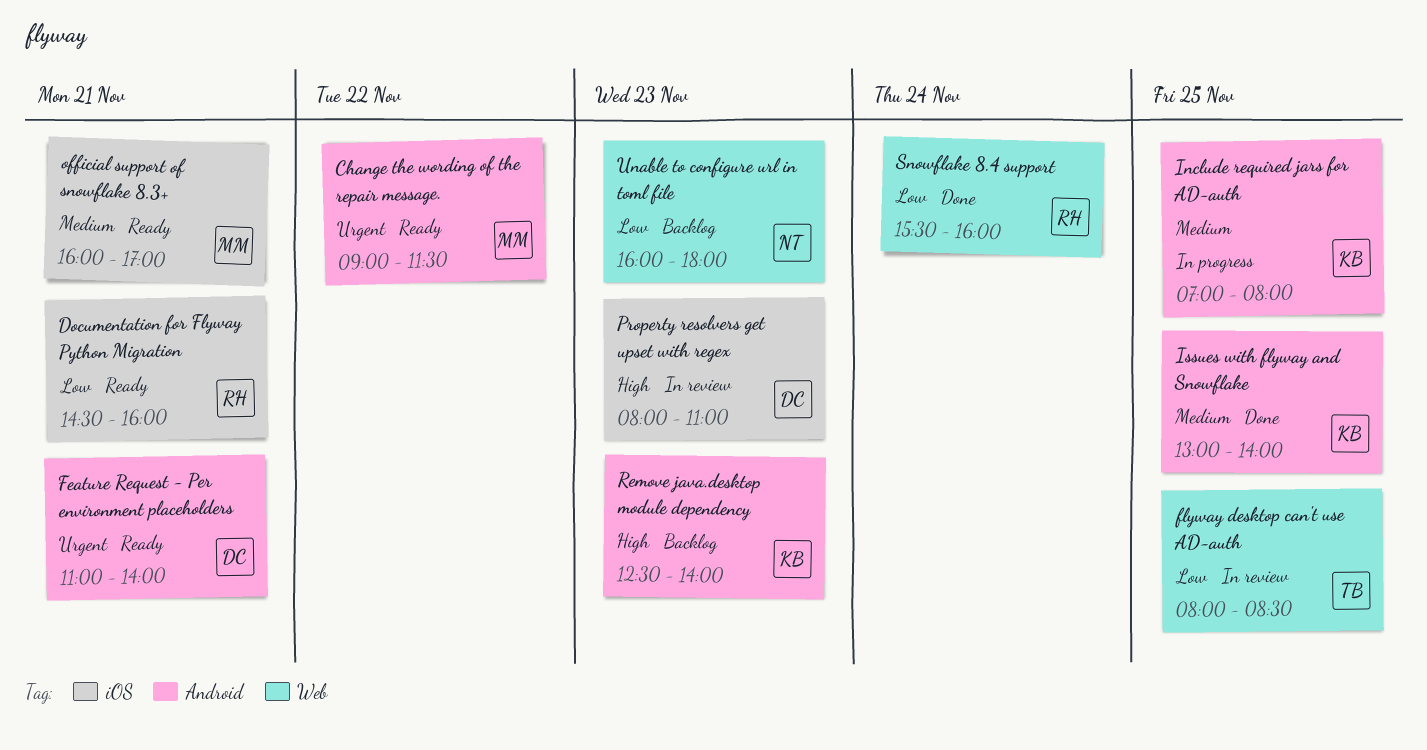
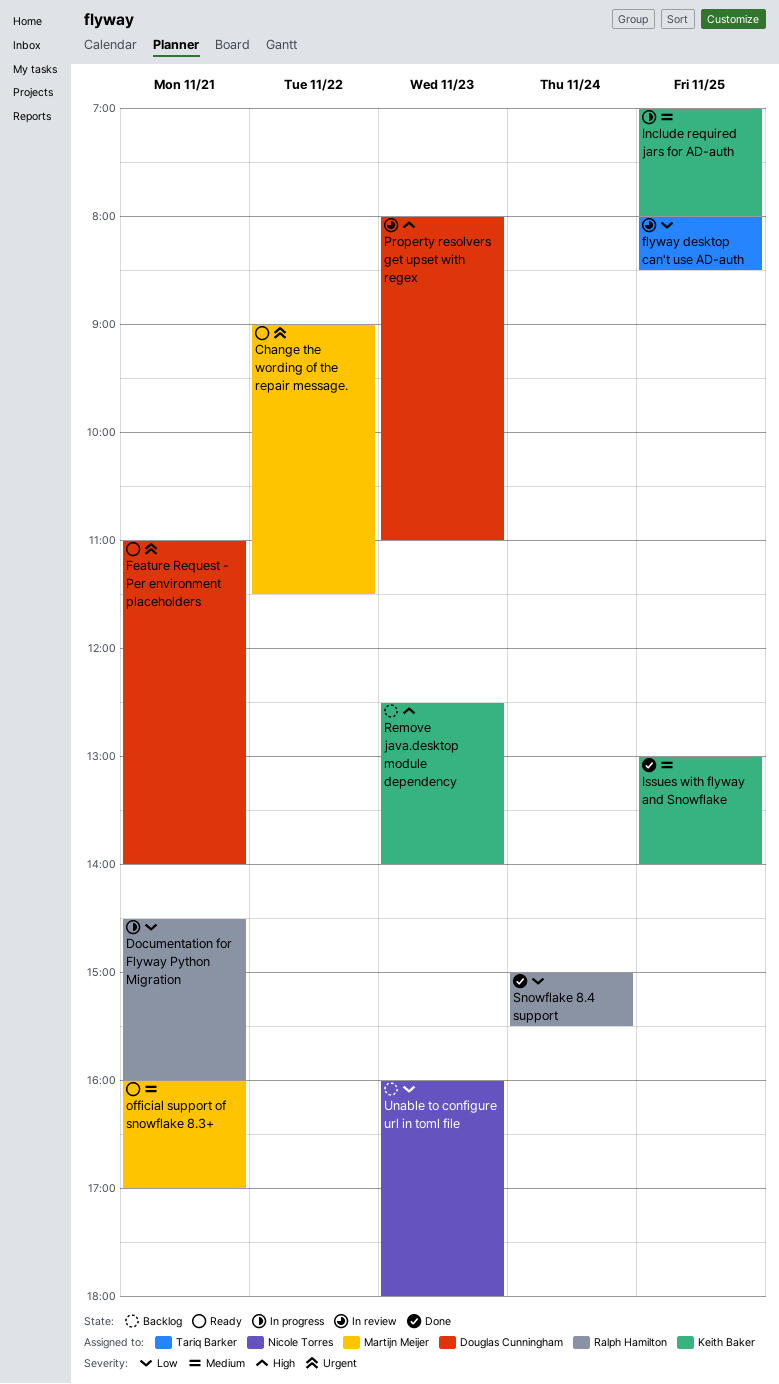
Documentation for Flyway Python Migration, status: Ready -> In progress
Snowflake 8.4 support, begins: 15:30 -> 15:00
Snowflake 8.4 support, ends: 16:00 -> 15:30

